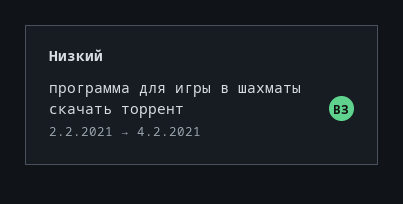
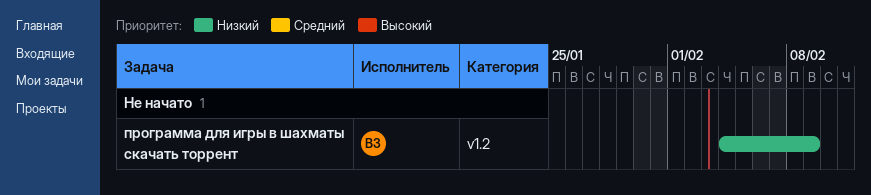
программа для игры в шахматы скачать торрент, start: Feb 2 -> Feb 4
программа для игры в шахматы скачать торрент, due: Feb 4 -> Feb 9

